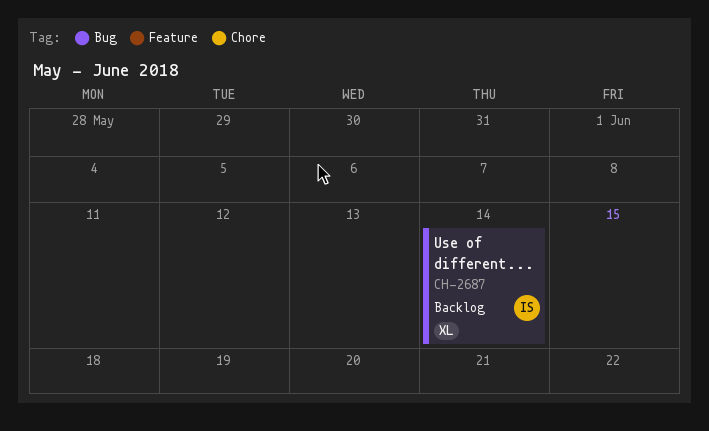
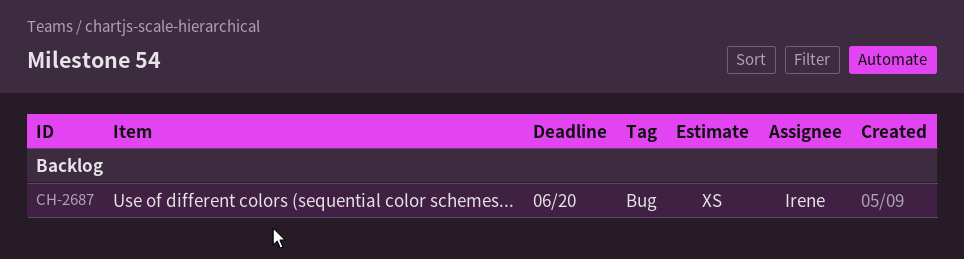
CH-2687, estimate: XL -> XS
CH-2687, due: Jun 14 -> Jun 20

